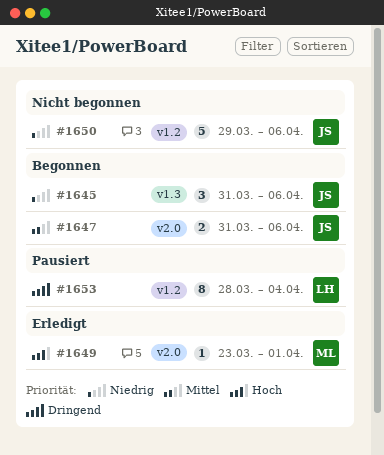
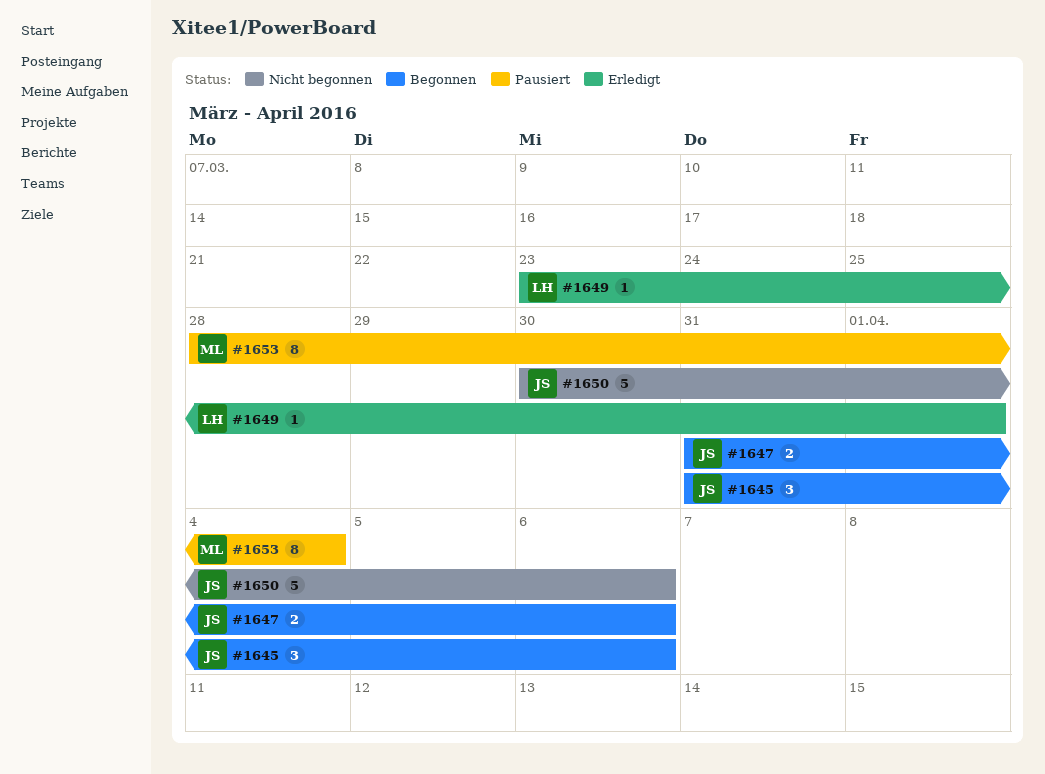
#1649, owner: ML -> LH
#1650, start: Mar 29 -> Mar 30
#1653, owner: LH -> ML

